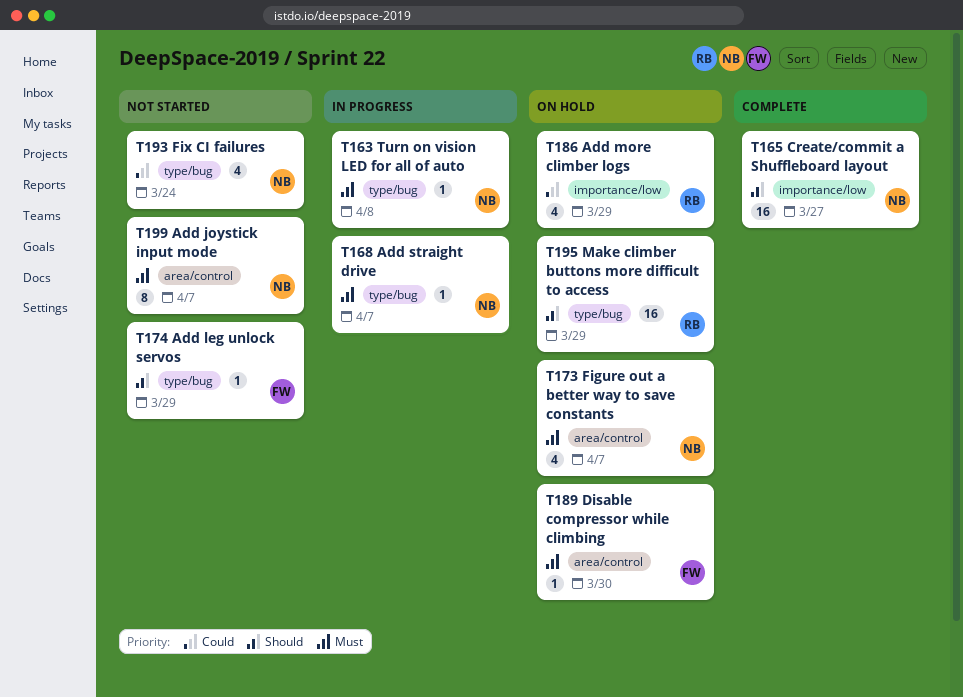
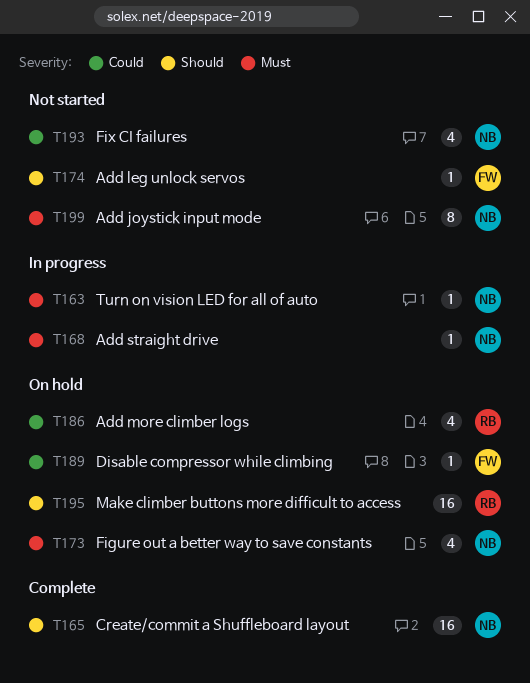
T189, priority: Must -> Could

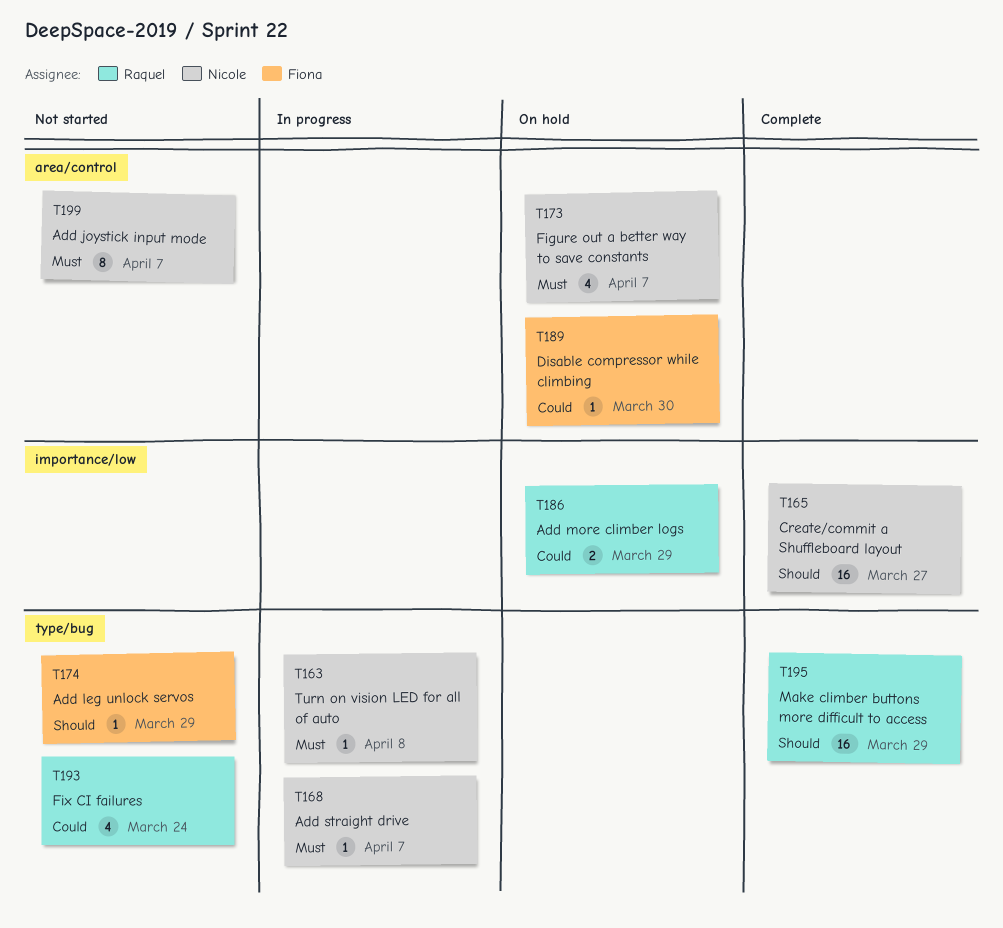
T186, estimate: 4 -> 2
T193, owner: Nicole -> Raquel
T195, status: On hold -> Complete

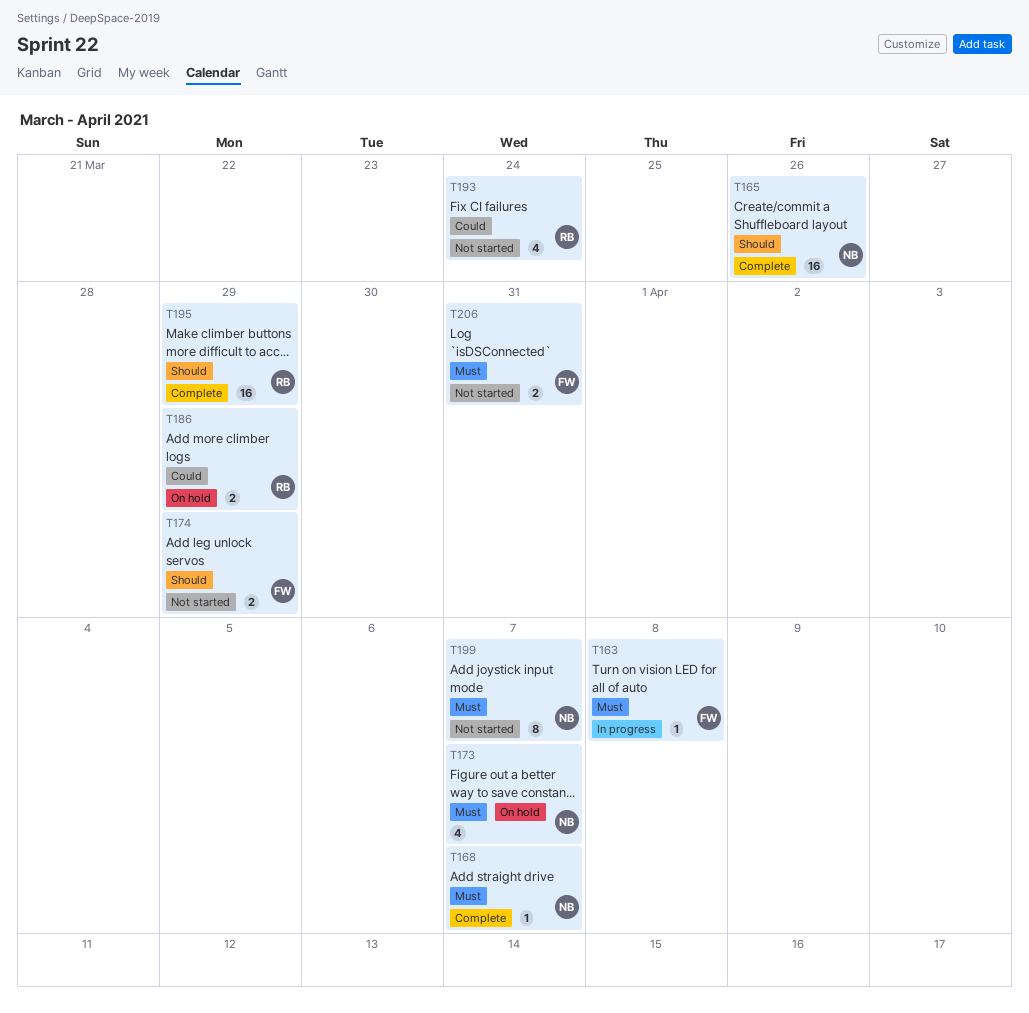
T163, owner: Nicole -> Fiona
T165, due: Mar 27 -> Mar 26
T168, status: In progress -> Complete
T174, estimate: 1 -> 2
T189: present -> none
T206: none -> present

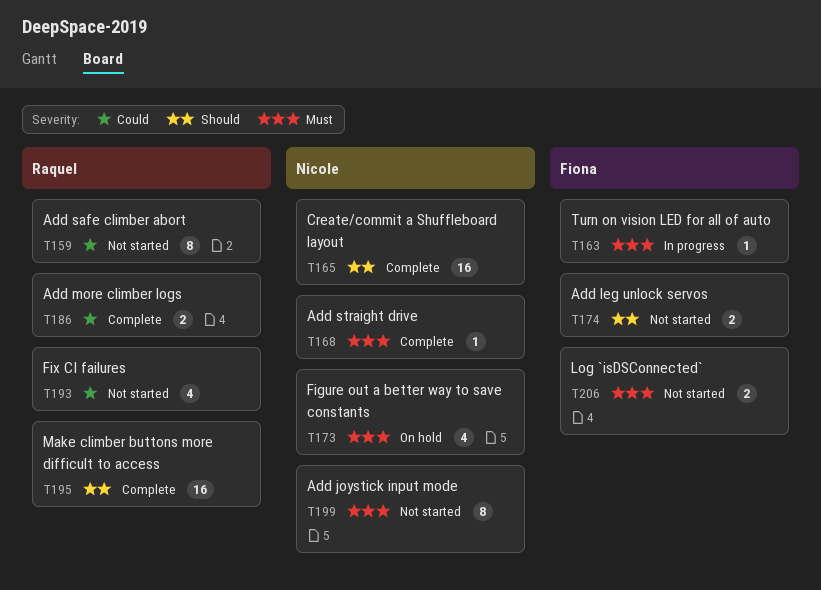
T159: none -> present
T186, status: On hold -> Complete

